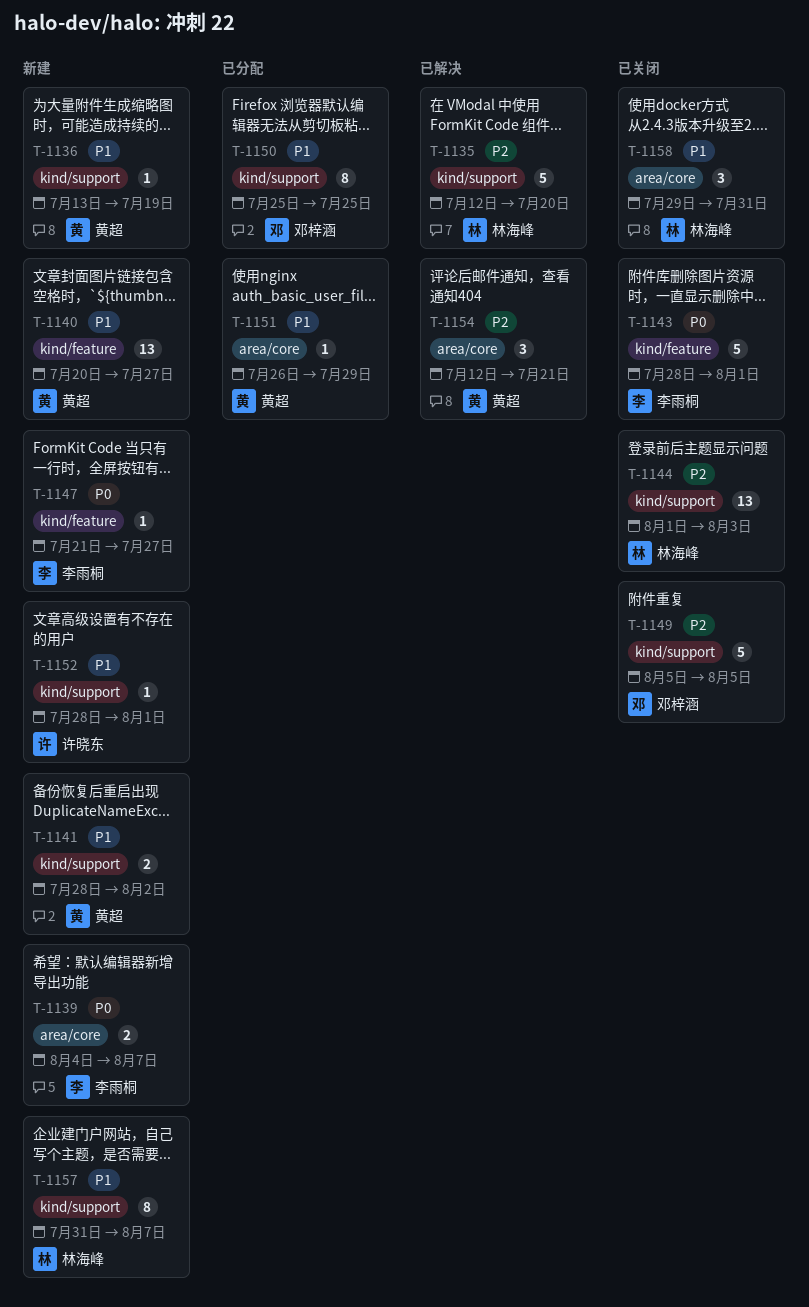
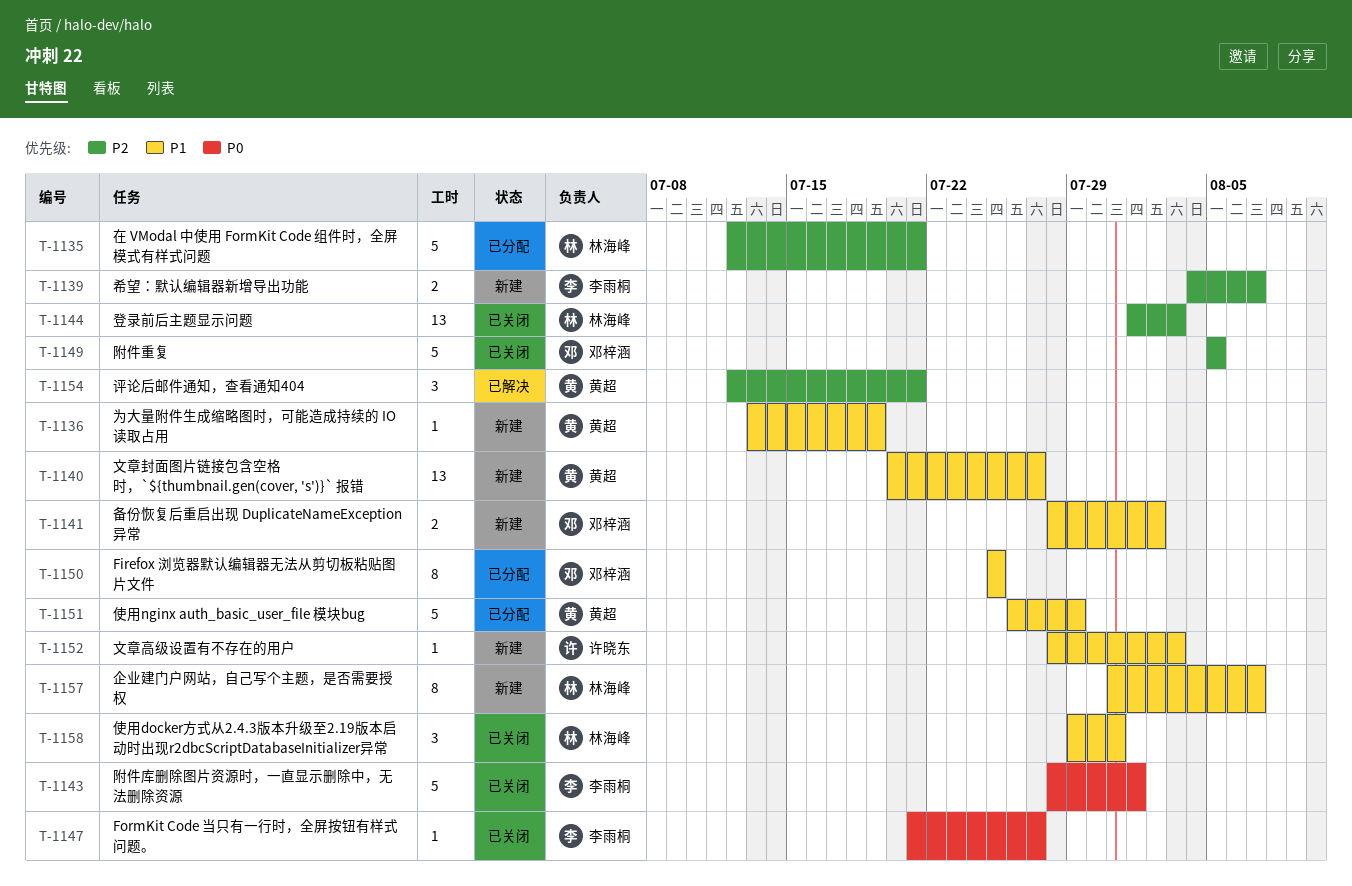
T-1135, status: 已解决 -> 已分配
T-1135, due: Jul 20 -> Jul 21
T-1139, priority: P0 -> P2
T-1141, owner: 黄超 -> 邓梓涵
T-1147, status: 新建 -> 已关闭
T-1151, estimate: 1 -> 5
T-1152, due: Aug 1 -> Aug 3

